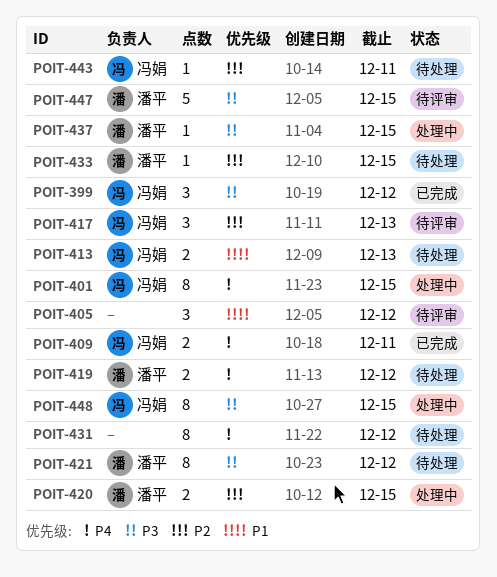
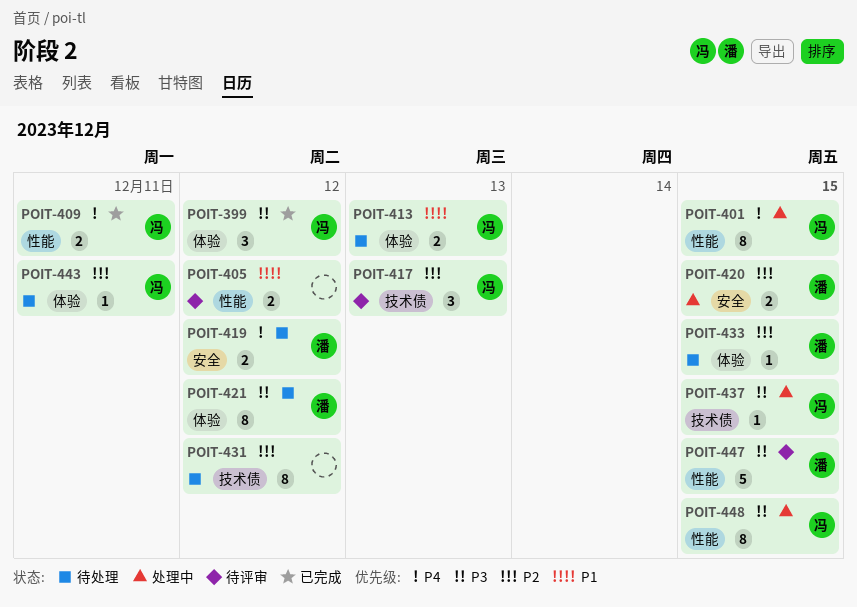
POIT-405, estimate: 3 -> 2
POIT-431, priority: P4 -> P2
POIT-437, owner: 潘平 -> 冯娟

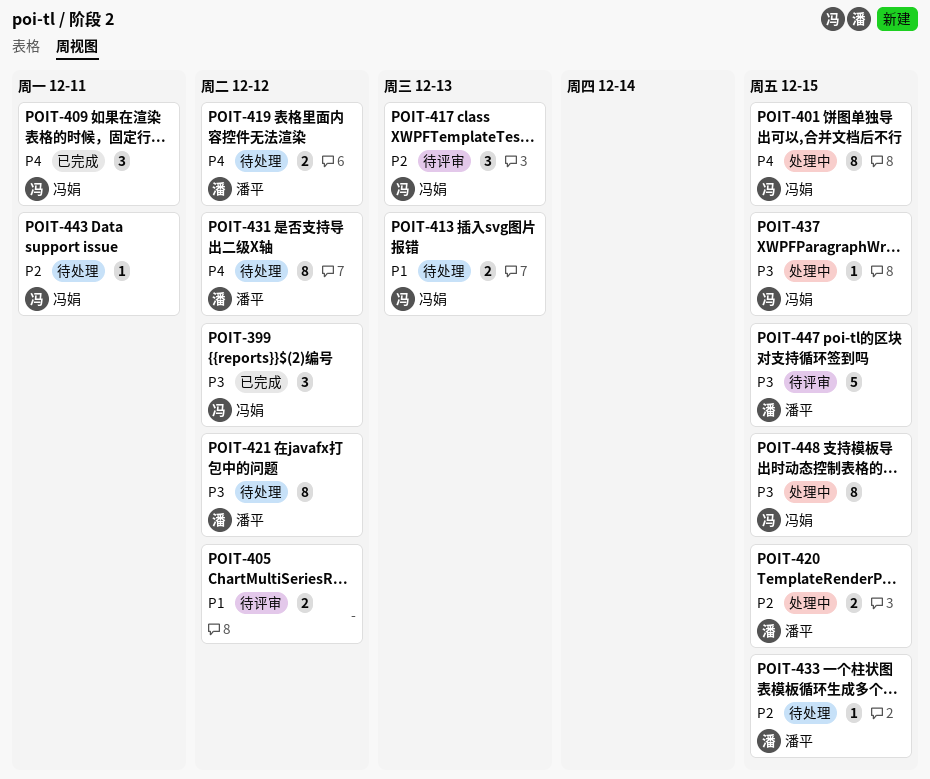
POIT-409, estimate: 2 -> 3
POIT-431, owner: none -> 潘平
POIT-431, priority: P2 -> P4

